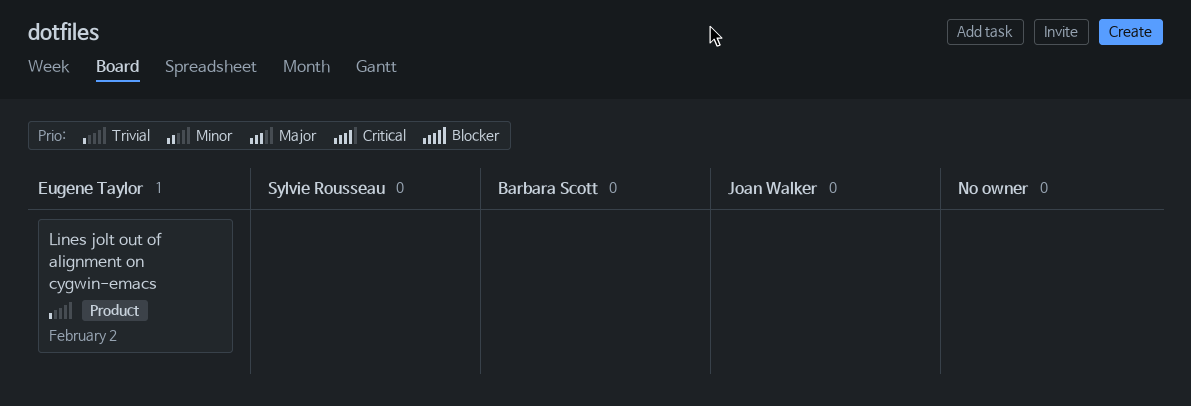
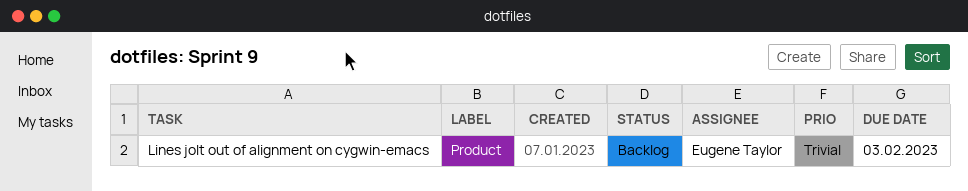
Lines jolt out of alignment on cygwin-emacs, due: Feb 2 -> Feb 3

